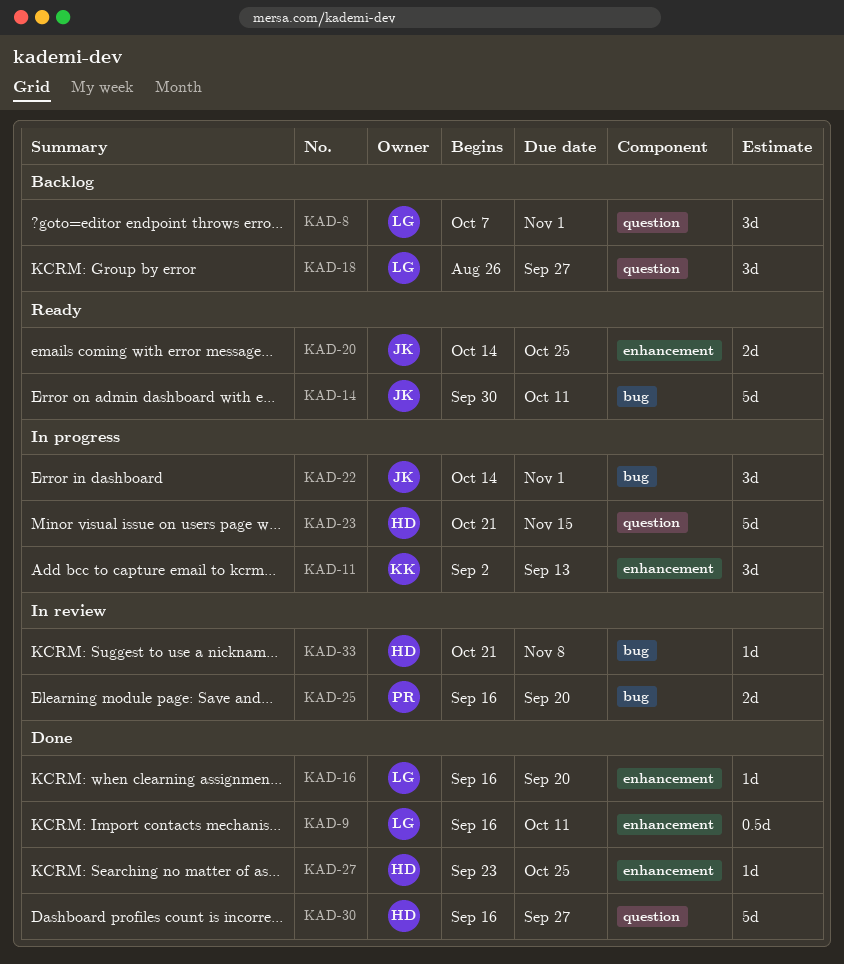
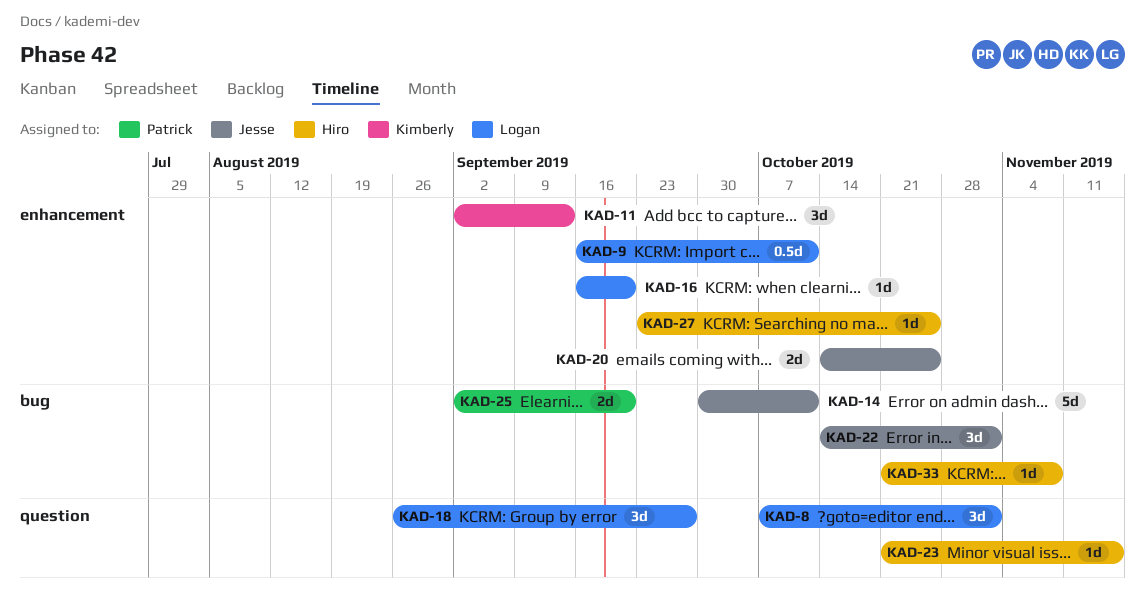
KAD-23, estimate: 5d -> 1d
KAD-25, start: Sep 16 -> Sep 2
KAD-30: present -> none

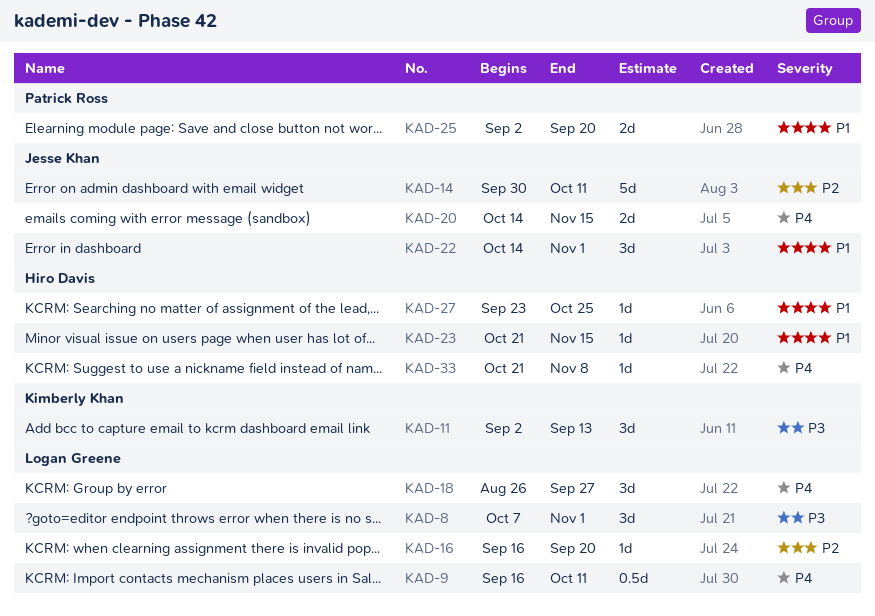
KAD-20, due: Oct 25 -> Nov 15

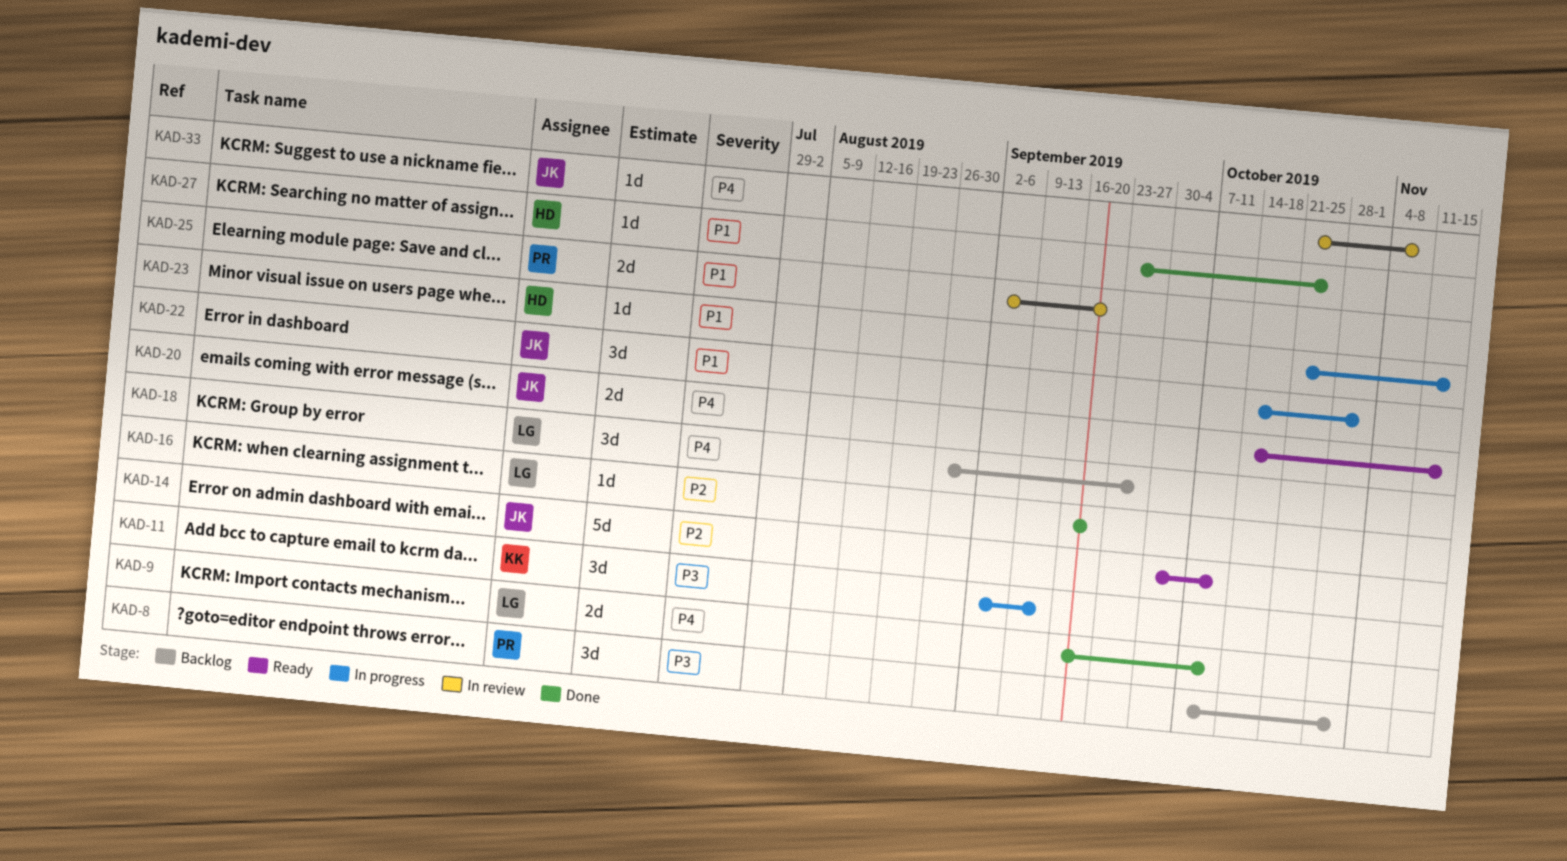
KAD-8, owner: Logan Greene -> Patrick Ross
KAD-9, estimate: 0.5d -> 2d
KAD-33, owner: Hiro Davis -> Jesse Khan

